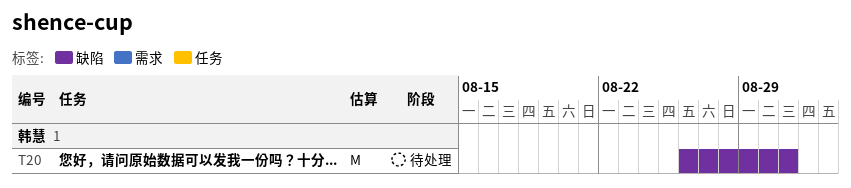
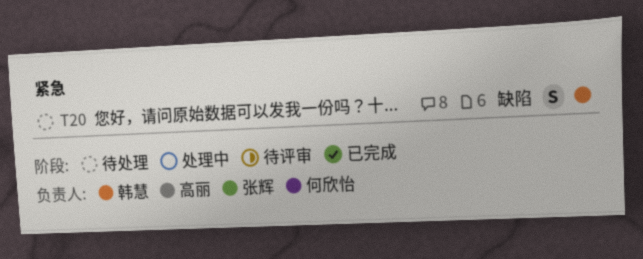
T20, estimate: M -> S

